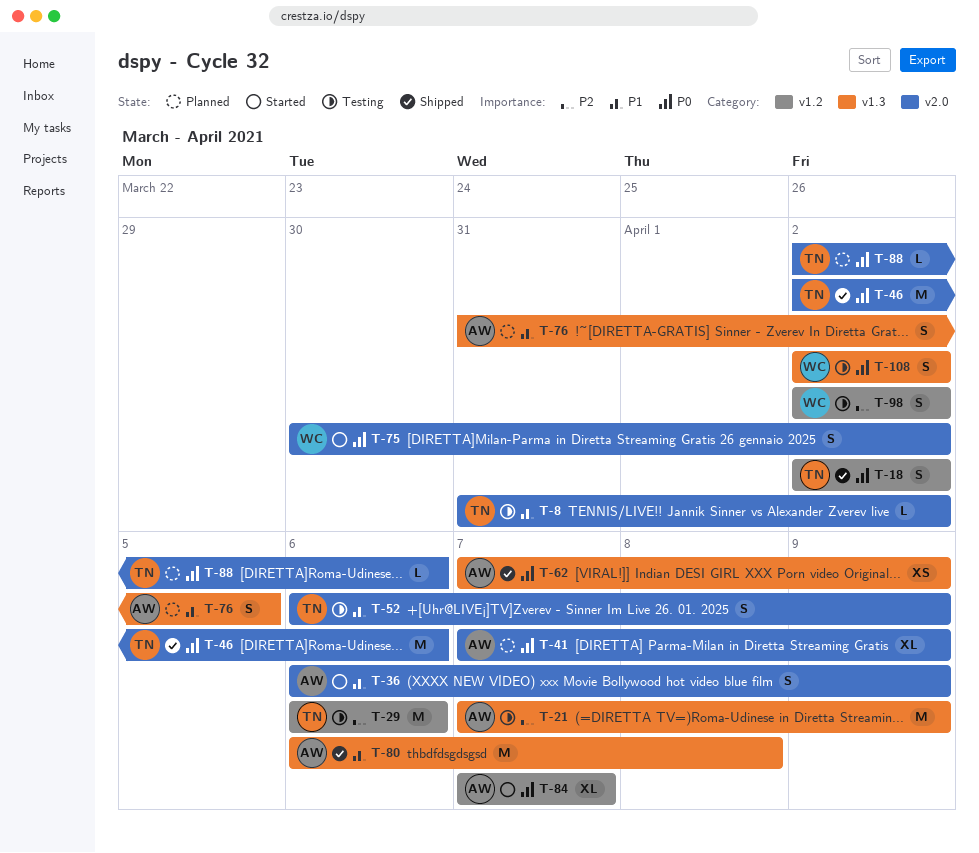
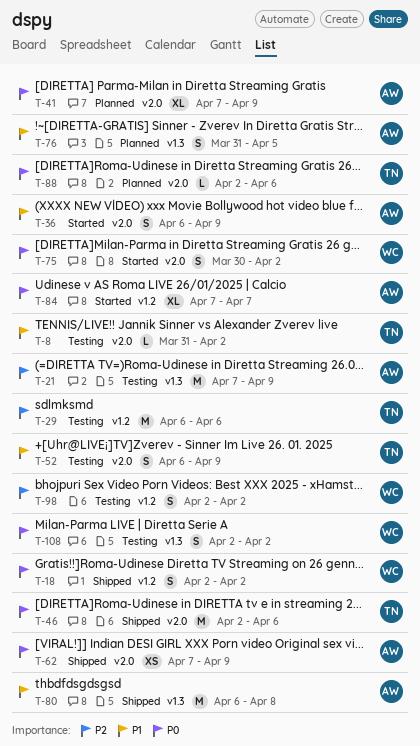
T-18, owner: TN -> WC
T-62, label: v1.3 -> v2.0

